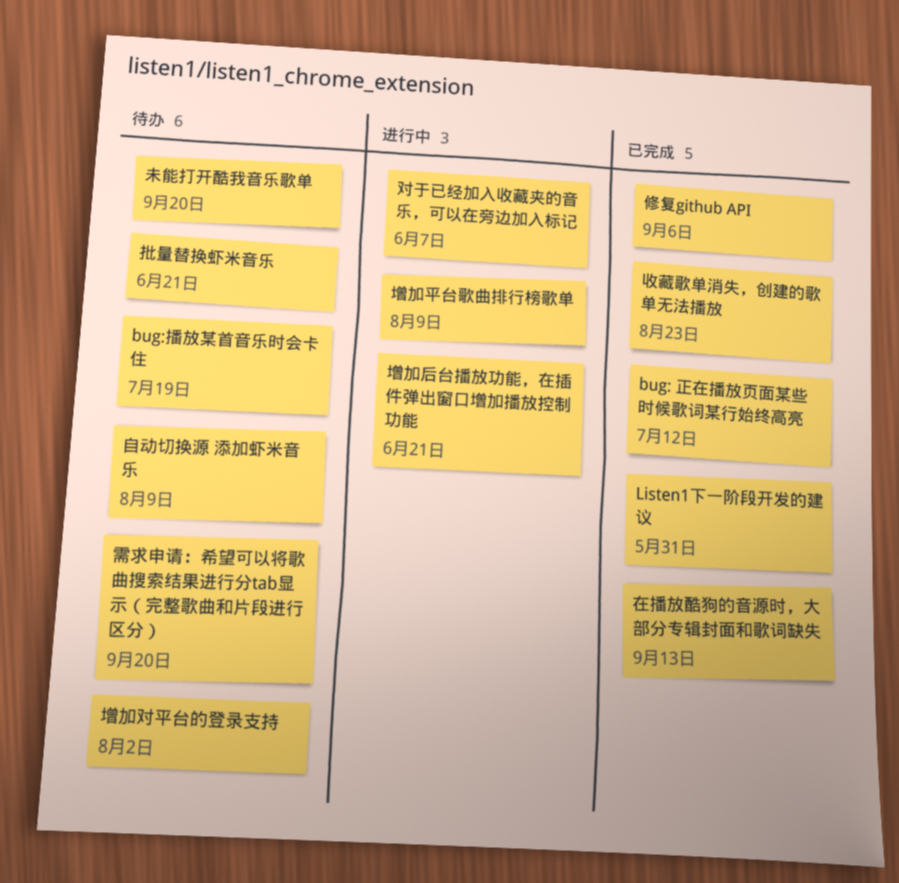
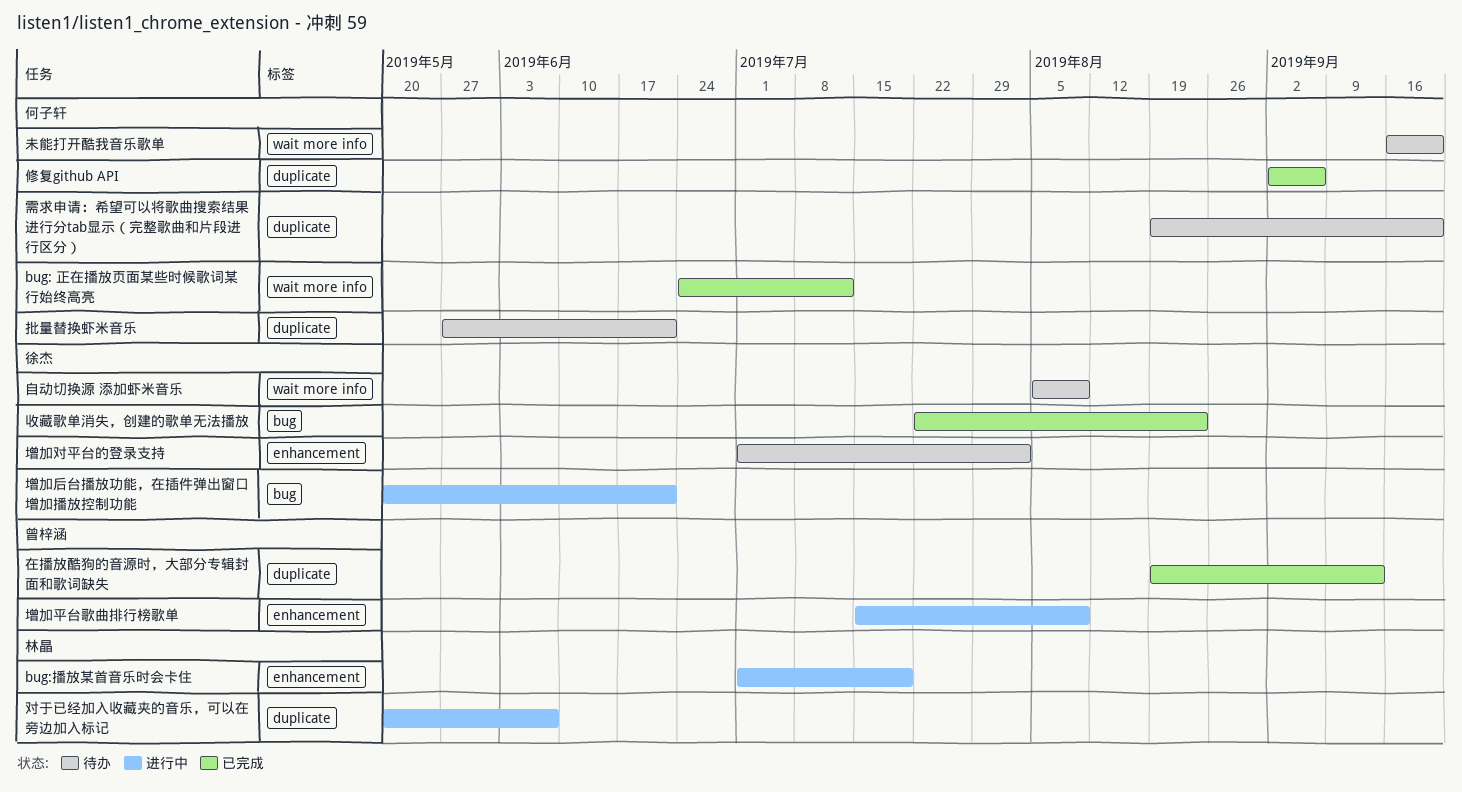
bug:播放某首音乐时会卡住, status: 待办 -> 进行中
Listen1下一阶段开发的建议: present -> none

